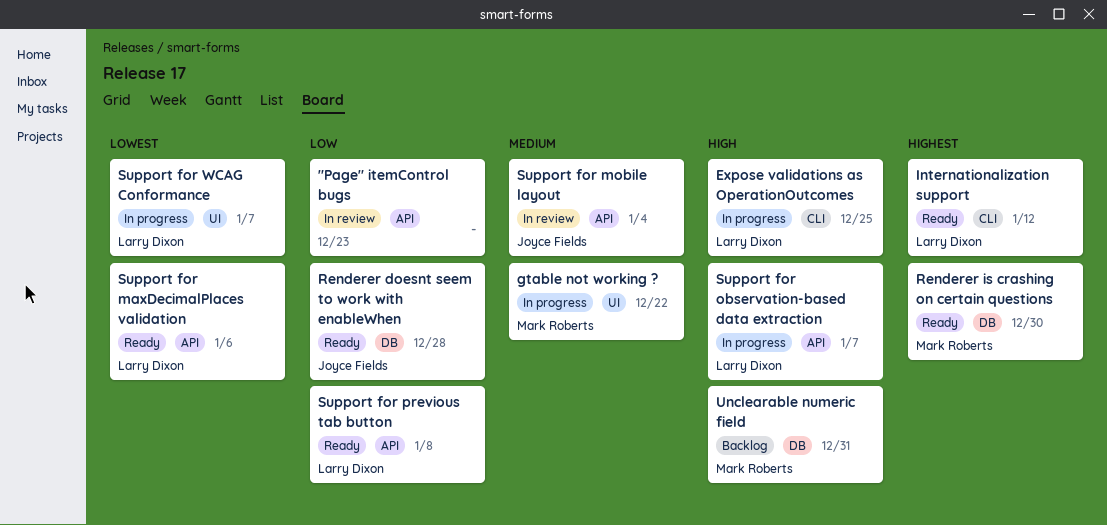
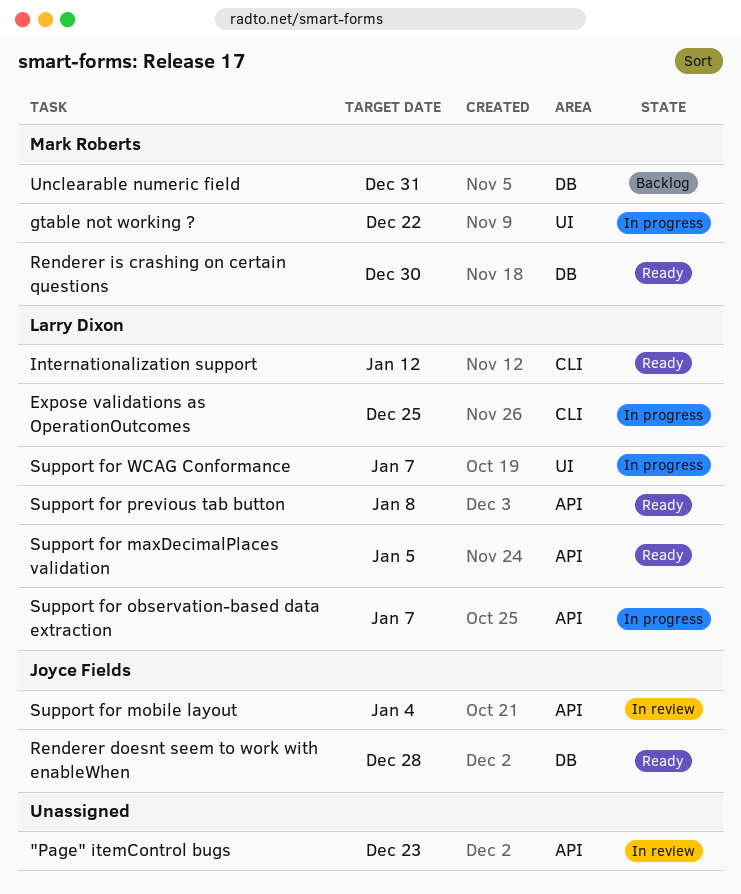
Support for maxDecimalPlaces validation, due: Jan 6 -> Jan 5

